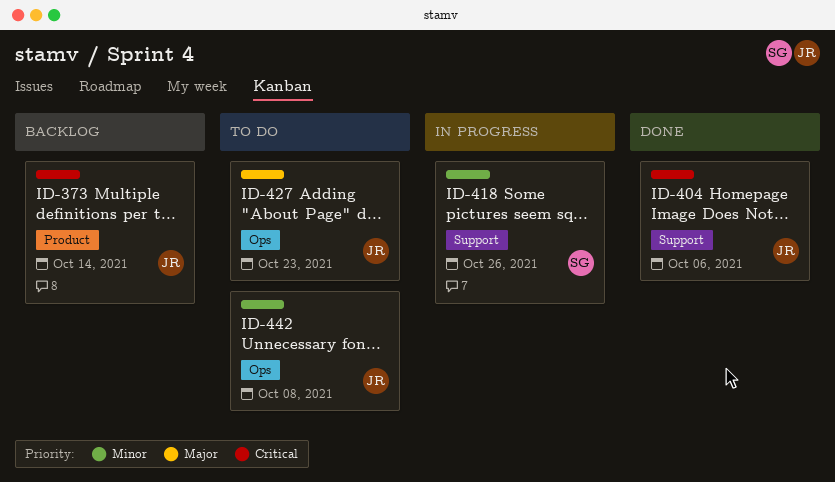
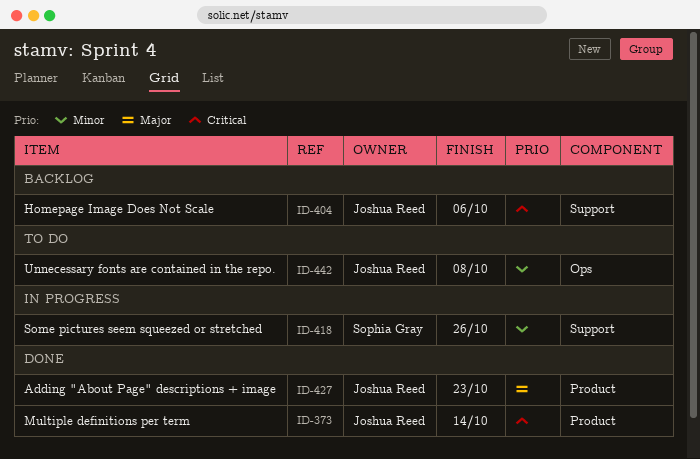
ID-373, status: Backlog -> Done
ID-404, status: Done -> Backlog
ID-427, status: To do -> Done
ID-427, label: Ops -> Product

